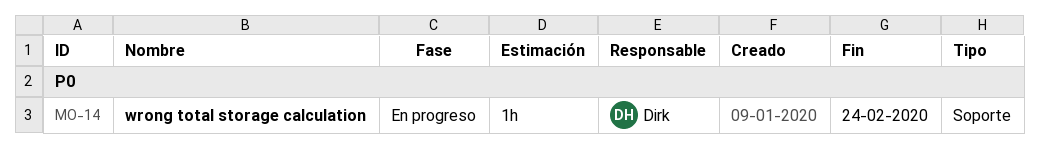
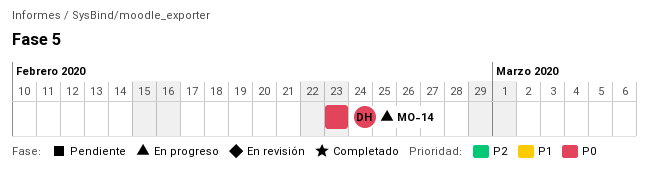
MO-14, due: Feb 24 -> Feb 23

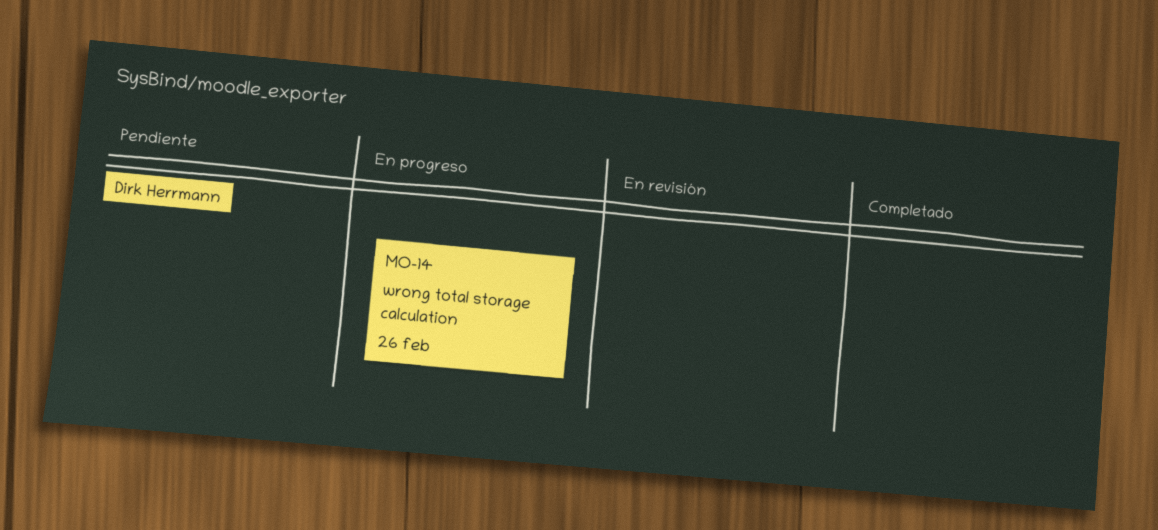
MO-14, due: Feb 23 -> Feb 26

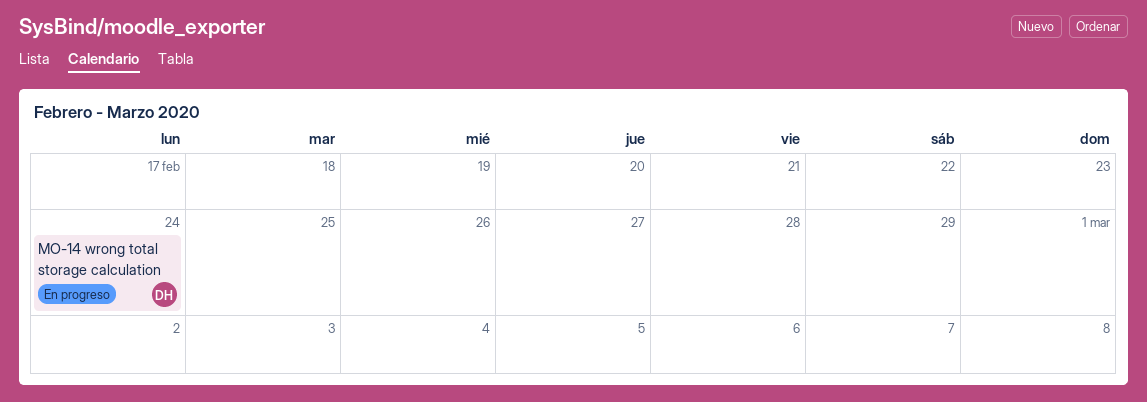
MO-14, due: Feb 26 -> Feb 24

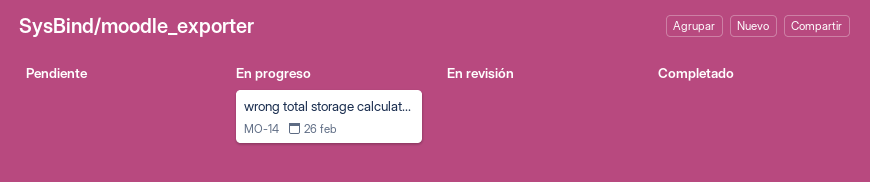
MO-14, due: Feb 24 -> Feb 26

